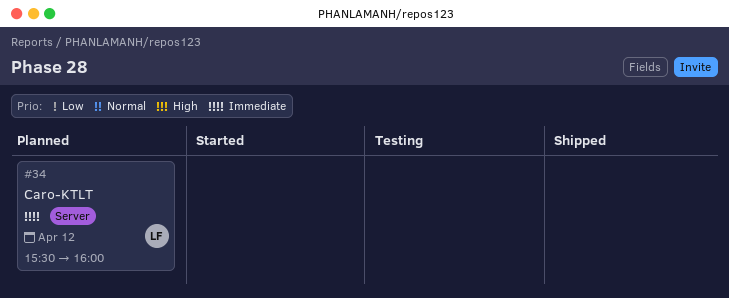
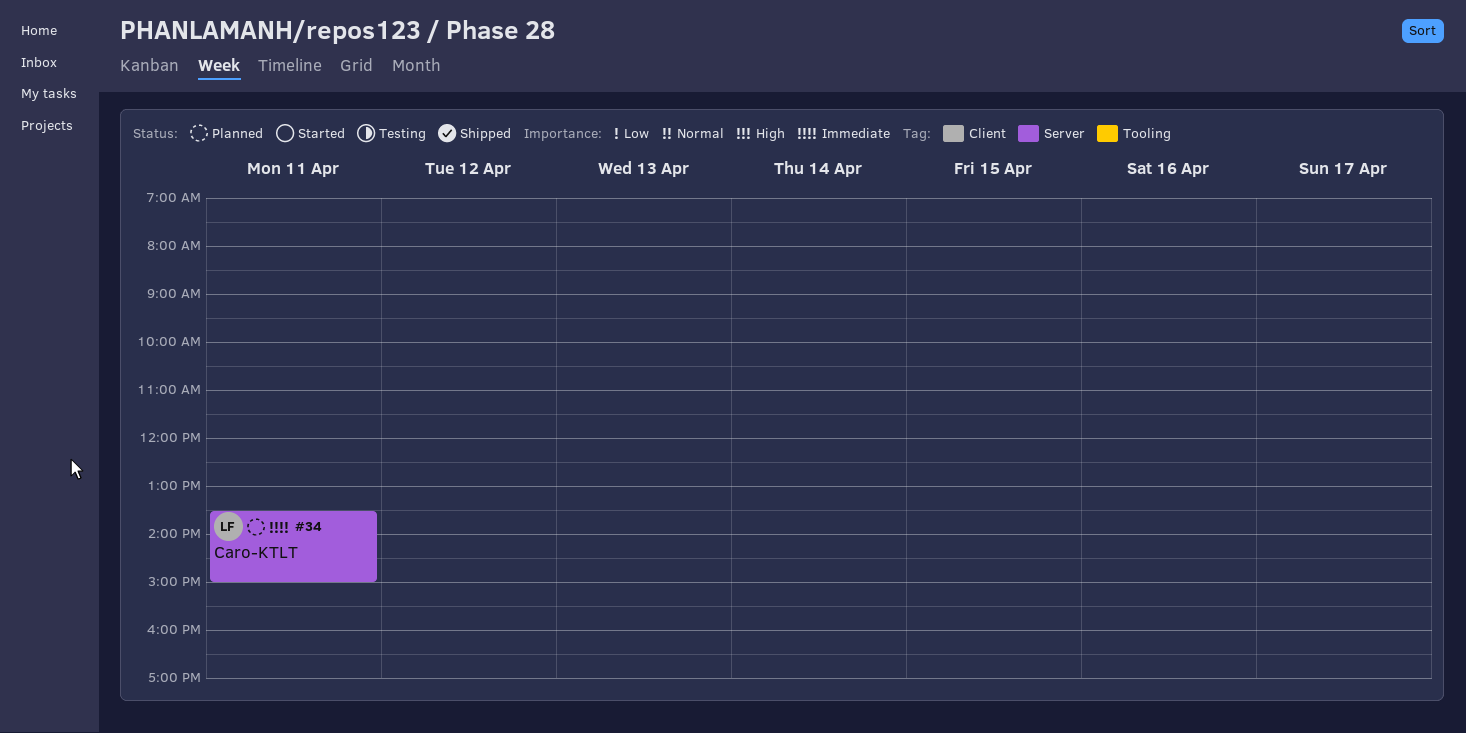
#34, day: Apr 12 -> Apr 11
#34, begins: 15:30 -> 13:30
#34, ends: 16:00 -> 15:00

